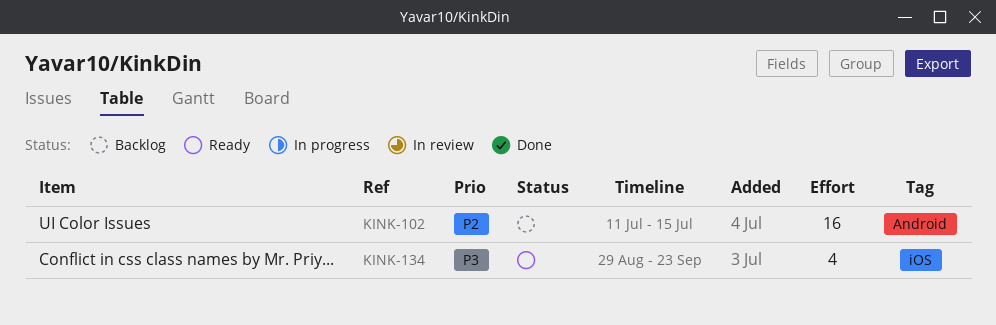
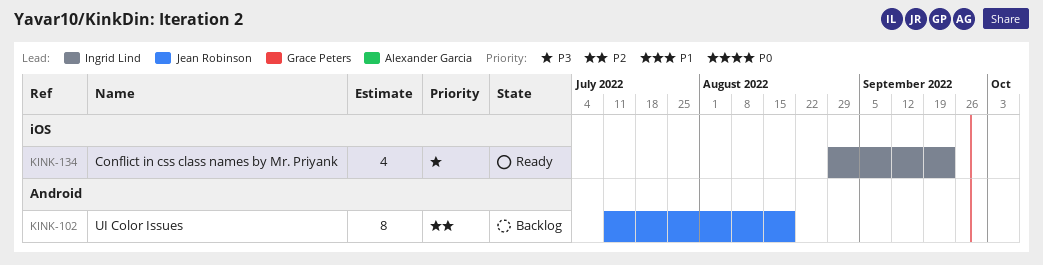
KINK-102, estimate: 16 -> 8
KINK-102, due: Jul 15 -> Aug 19

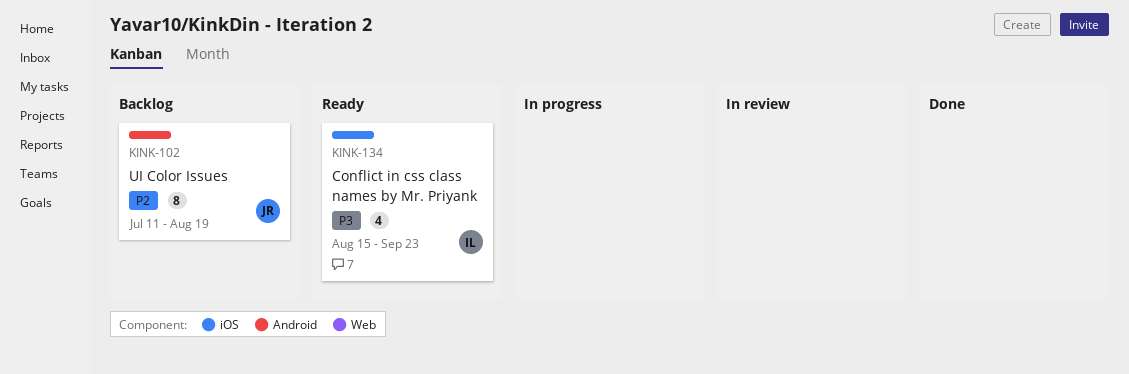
KINK-134, start: Aug 29 -> Aug 15

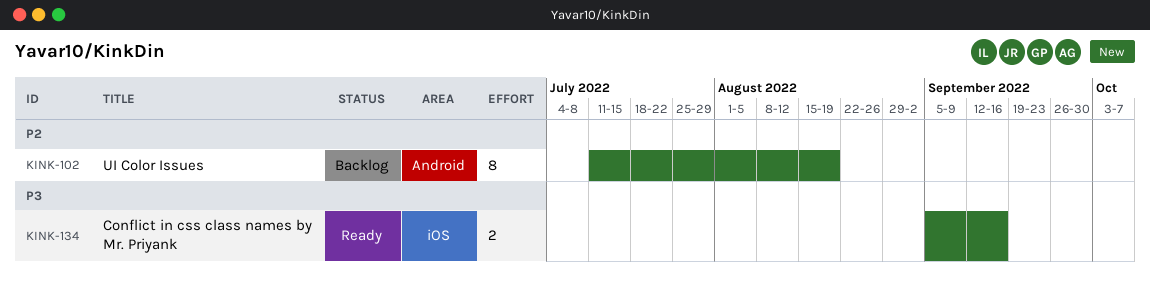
KINK-134, estimate: 4 -> 2
KINK-134, start: Aug 15 -> Sep 5
KINK-134, due: Sep 23 -> Sep 16

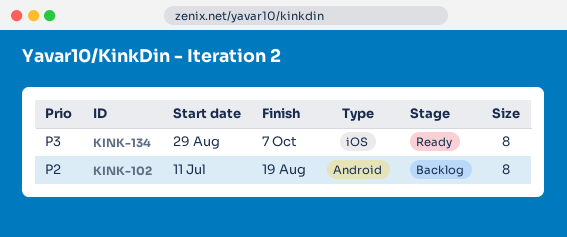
KINK-134, estimate: 2 -> 8
KINK-134, start: Sep 5 -> Aug 29
KINK-134, due: Sep 16 -> Oct 7

